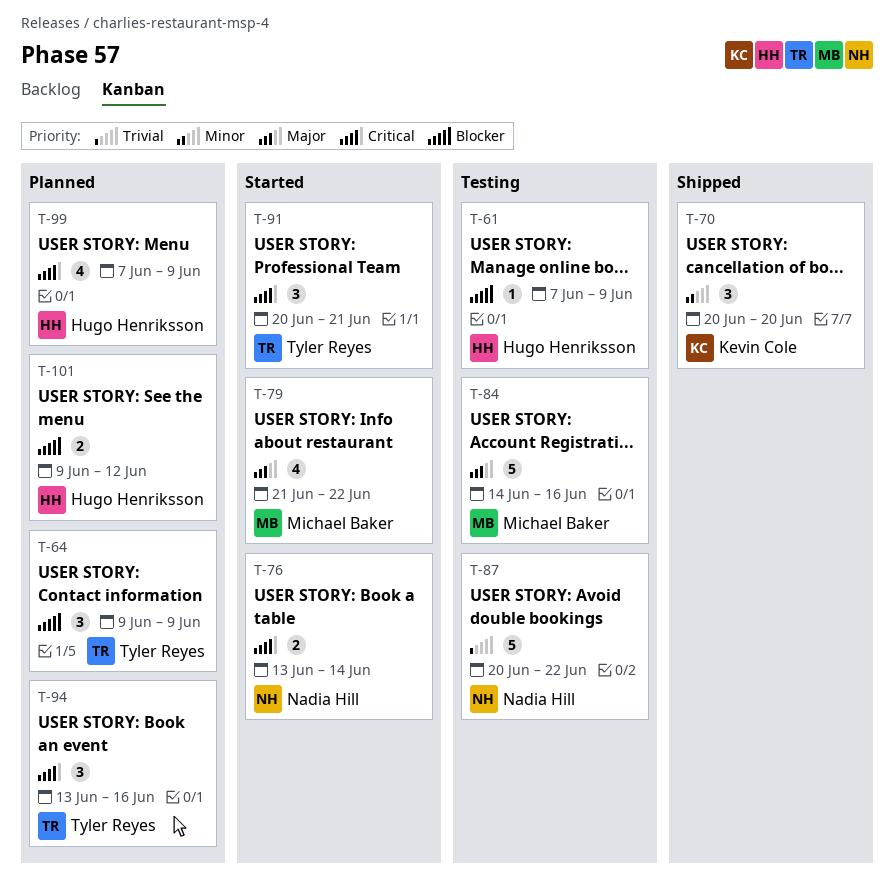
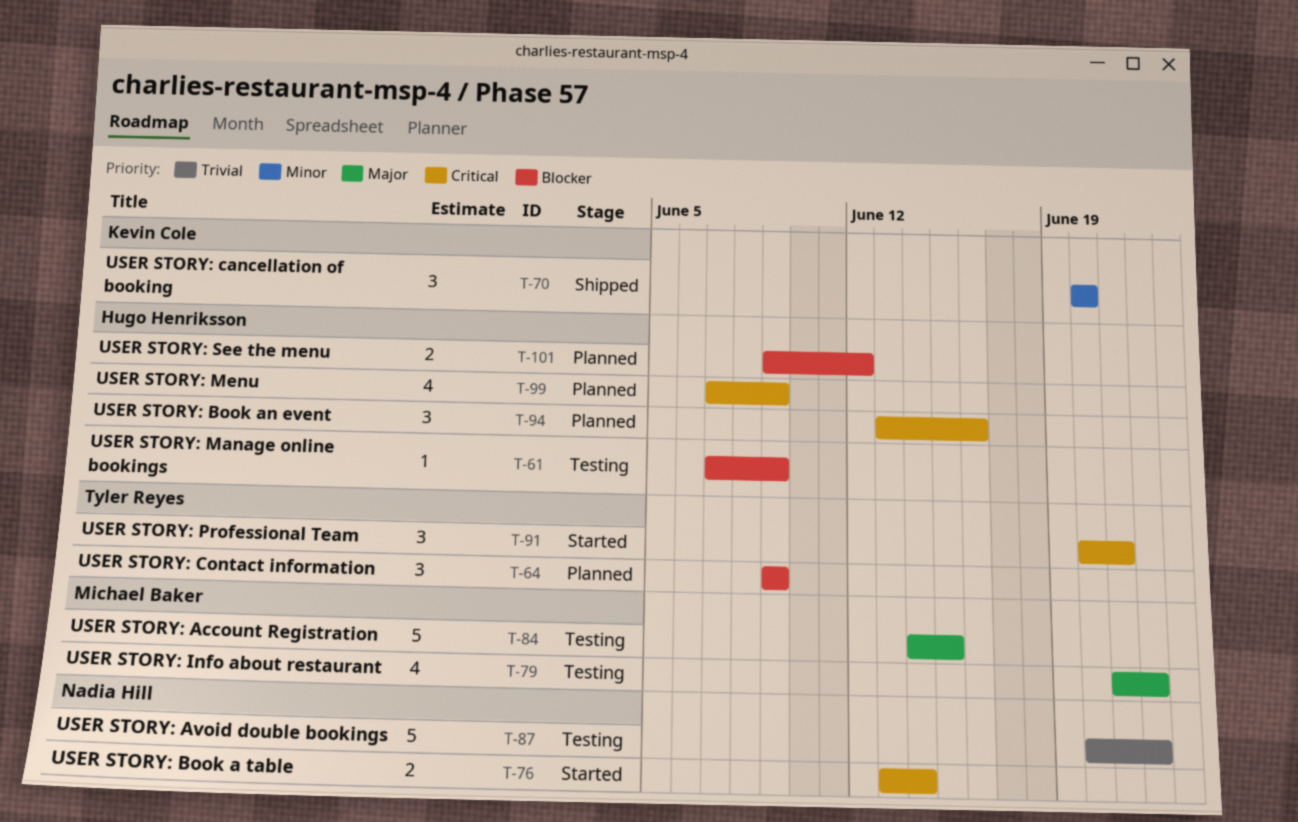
T-79, status: Started -> Testing
T-84, due: Jun 16 -> Jun 15
T-94, owner: Tyler Reyes -> Hugo Henriksson

